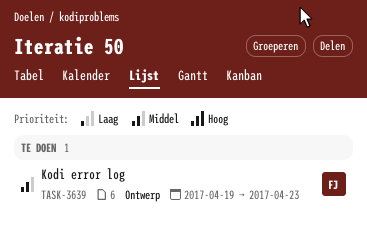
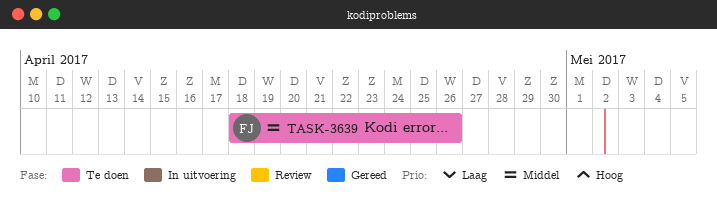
TASK-3639, start: Apr 19 -> Apr 18
TASK-3639, due: Apr 23 -> Apr 26

